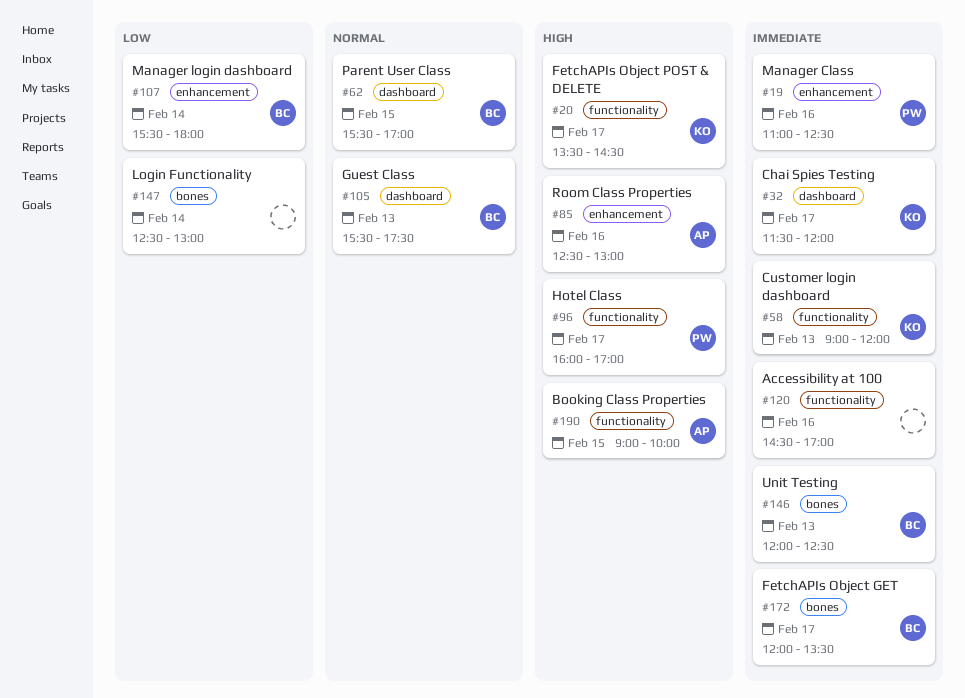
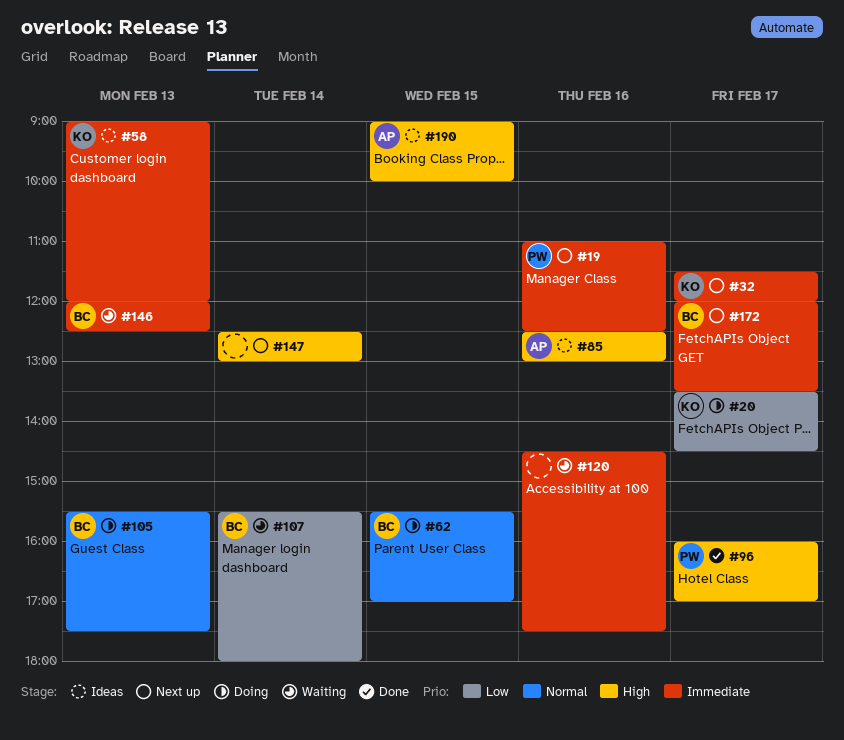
#20, priority: High -> Low
#120, ends: 17:00 -> 17:30
#147, priority: Low -> High

